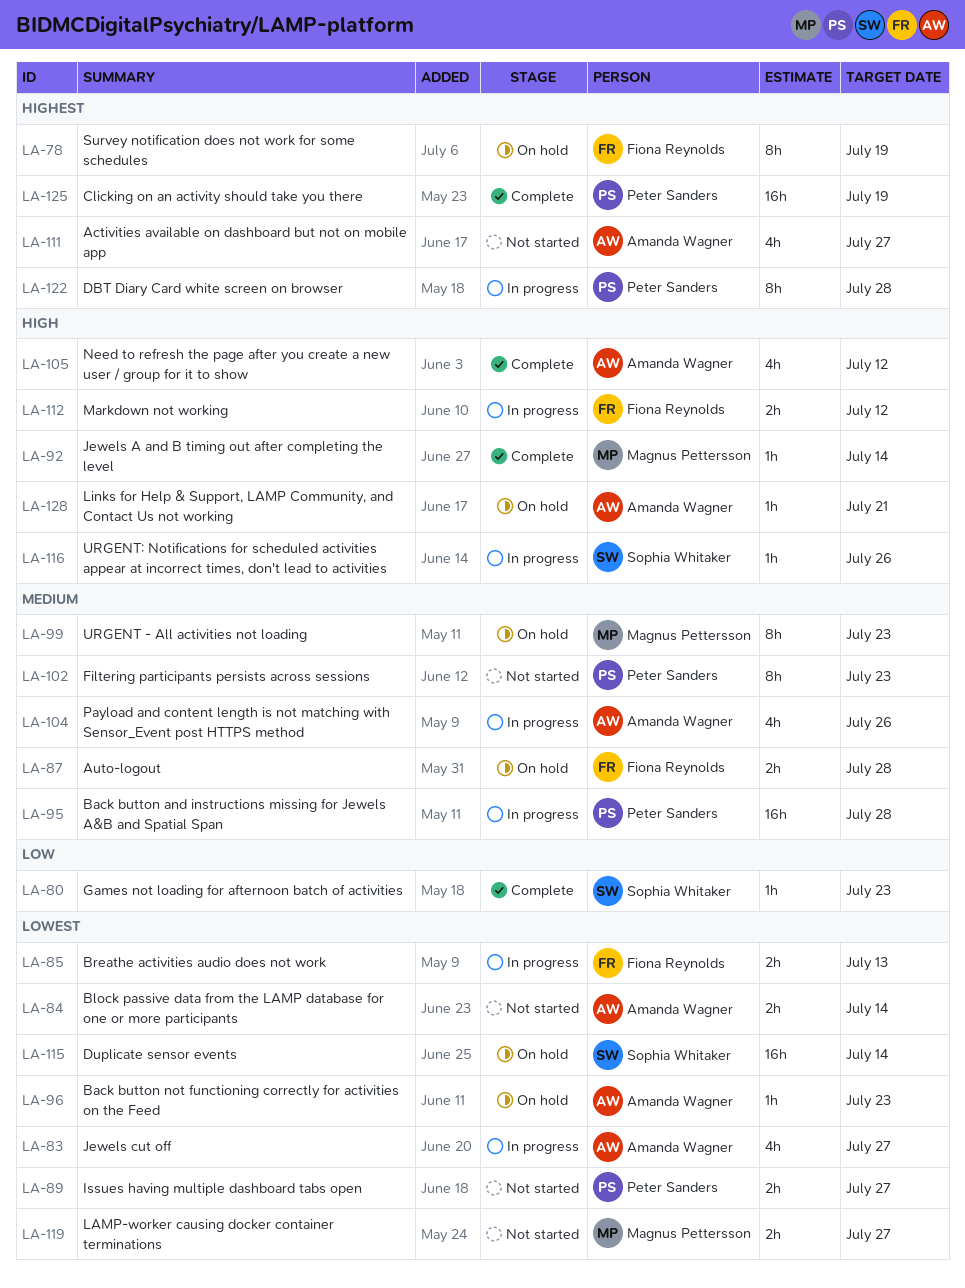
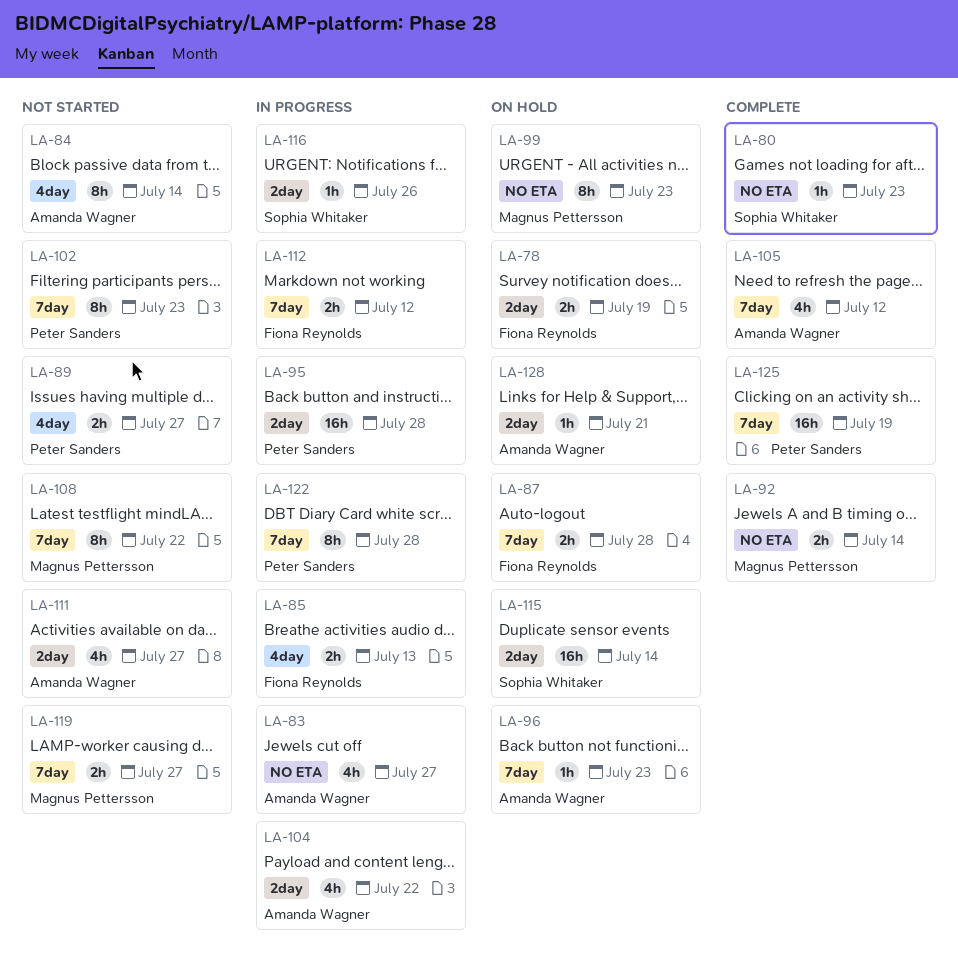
LA-78, estimate: 8h -> 2h
LA-84, estimate: 2h -> 8h
LA-92, estimate: 1h -> 2h
LA-104, due: Jul 26 -> Jul 22
LA-108: none -> present

